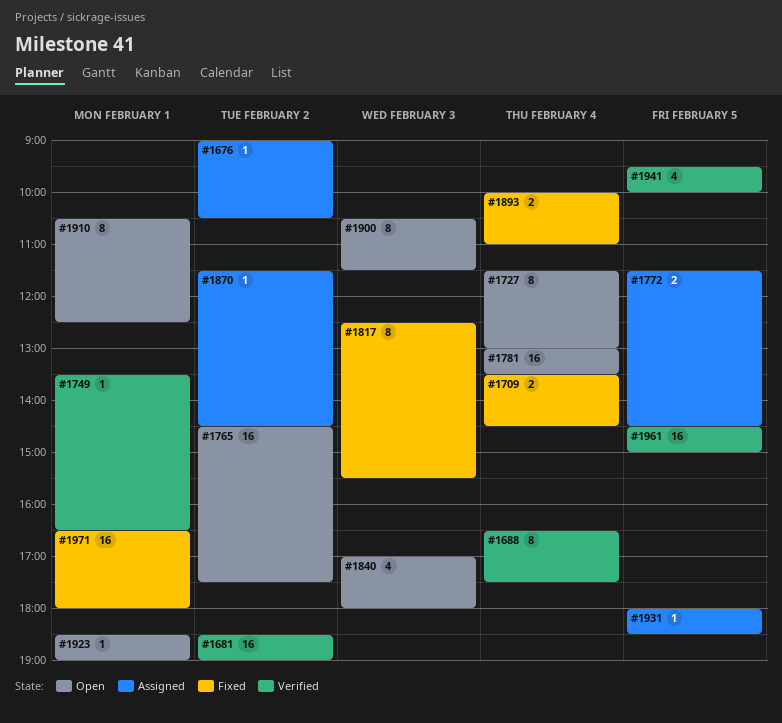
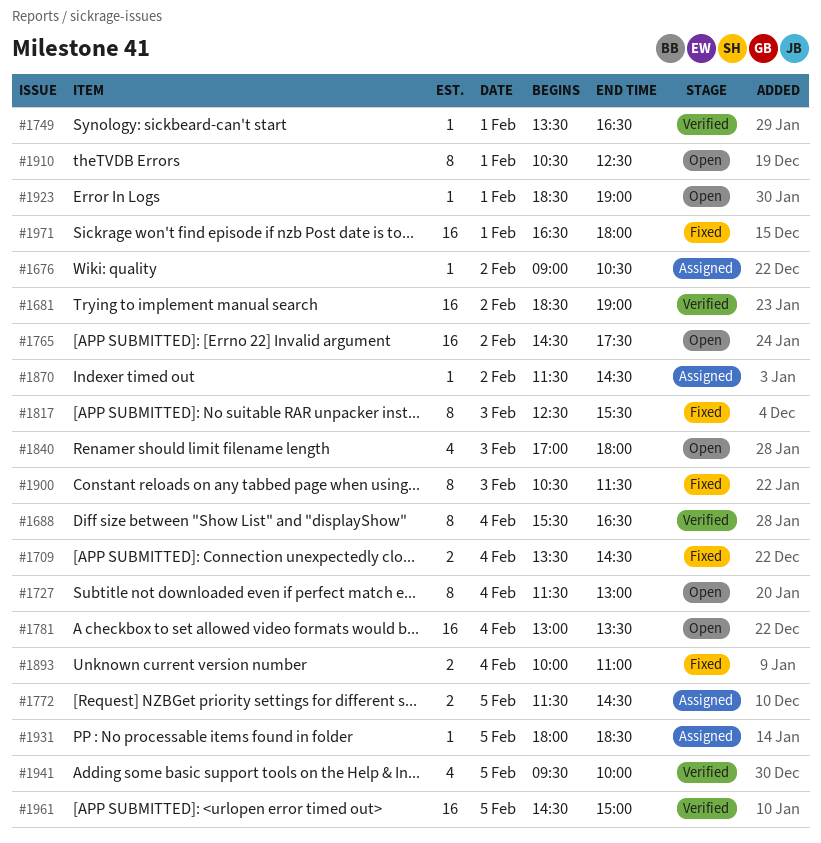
#1688, begins: 16:30 -> 15:30
#1688, ends: 17:30 -> 16:30
#1900, status: Open -> Fixed

